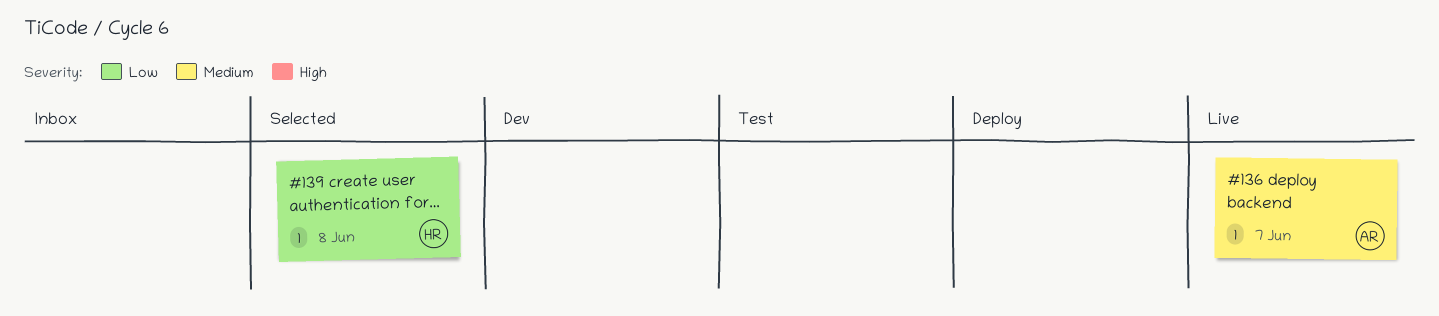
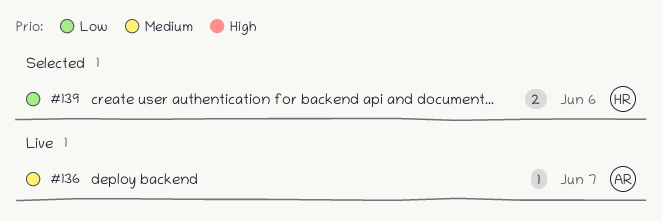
#139, estimate: 1 -> 2
#139, due: Jun 8 -> Jun 6

